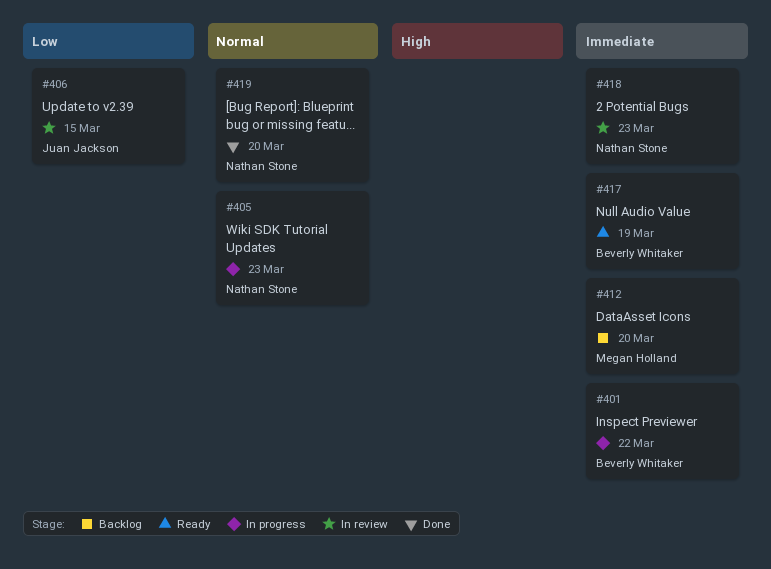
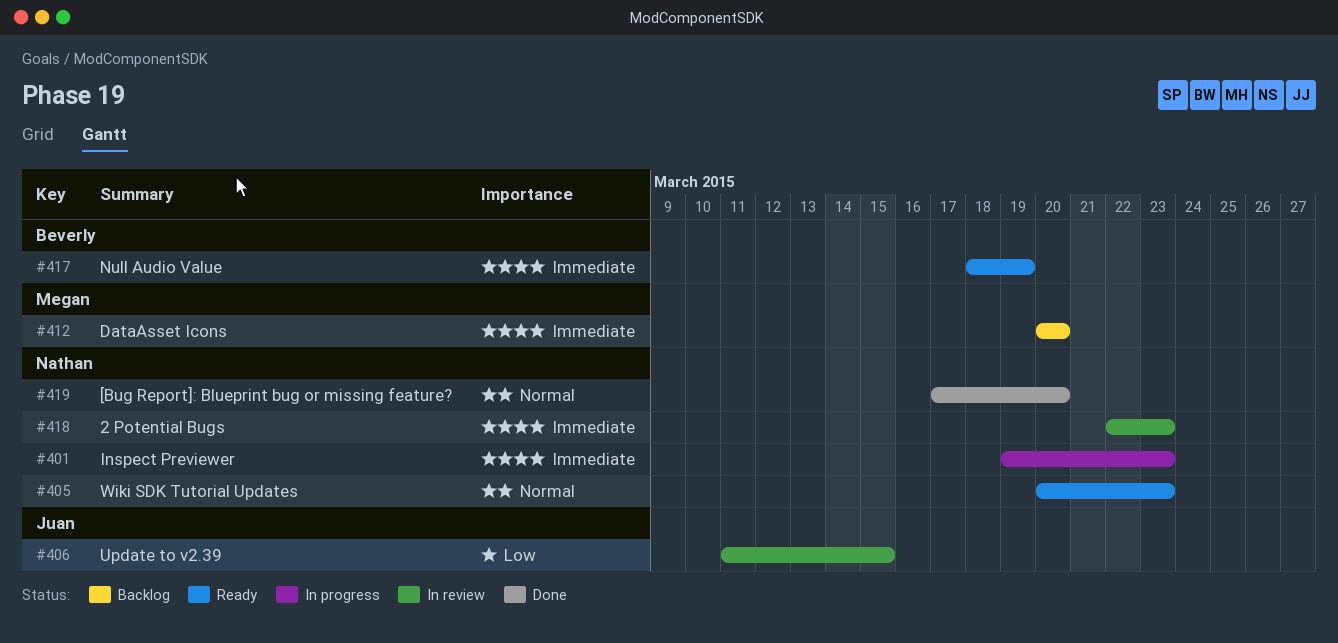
#401, owner: Beverly Whitaker -> Nathan Stone
#401, due: Mar 22 -> Mar 23
#405, status: In progress -> Ready

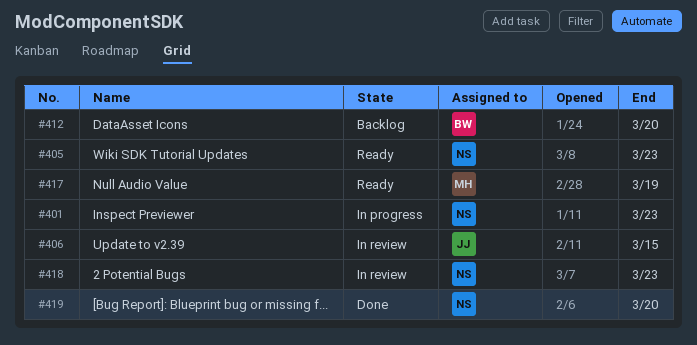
#412, owner: Megan -> Beverly
#417, owner: Beverly -> Megan

